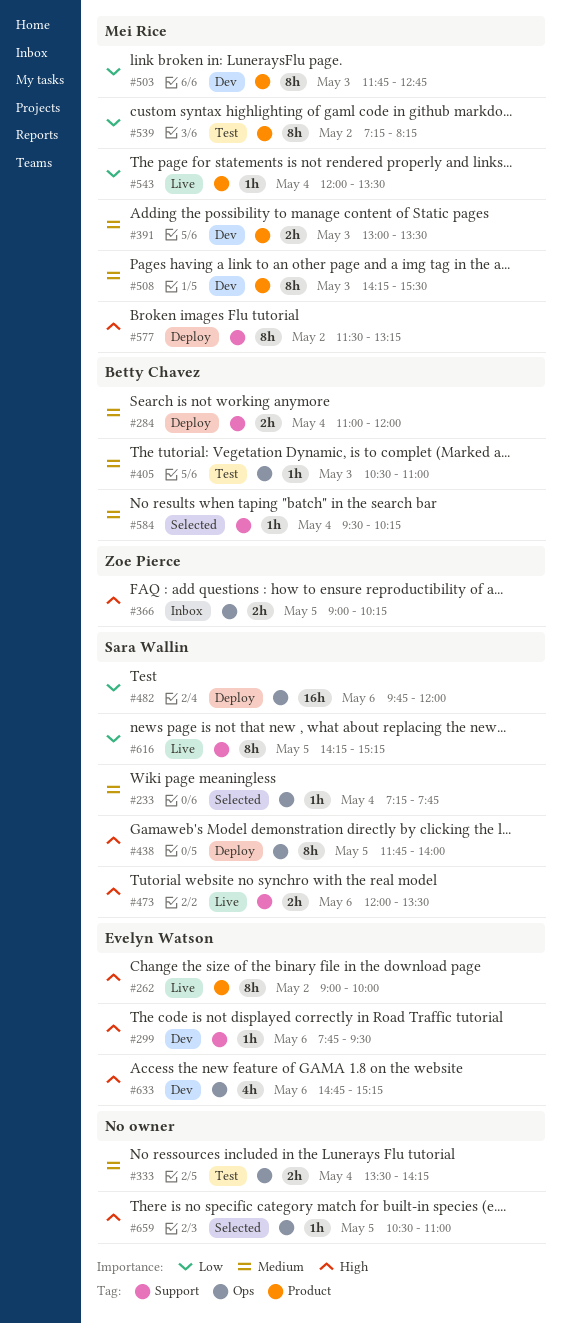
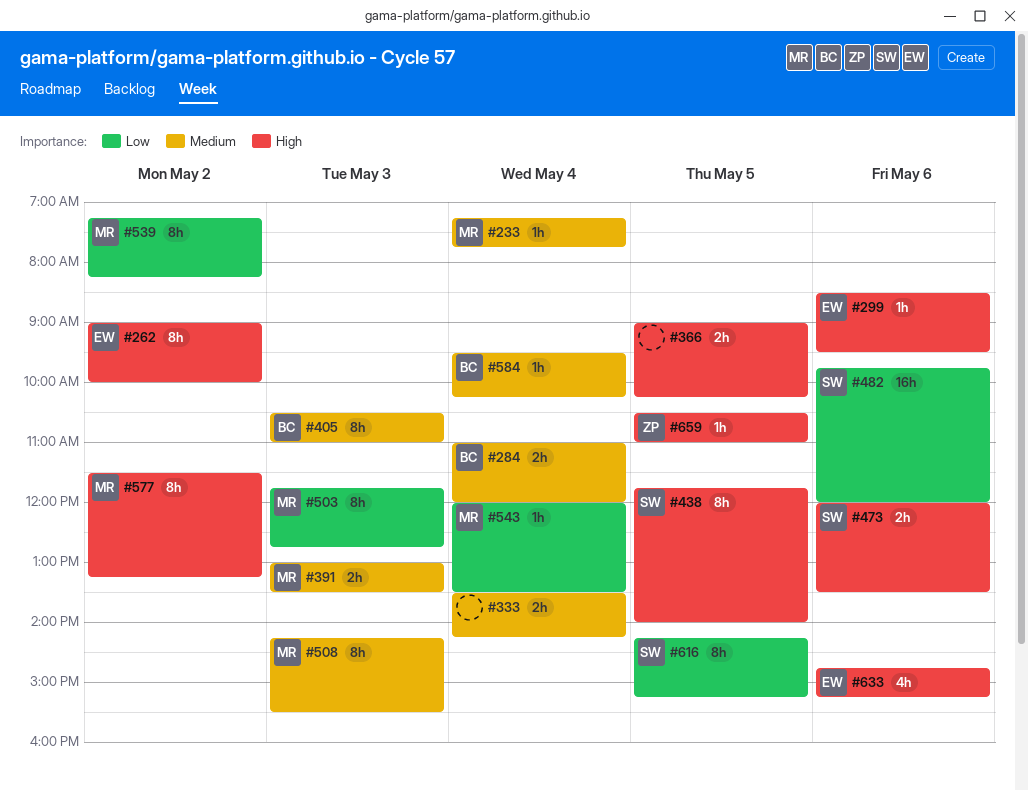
#233, owner: Sara Wallin -> Mei Rice
#299, begins: 07:45 -> 08:30
#366, owner: Zoe Pierce -> none
#405, estimate: 1h -> 8h
#659, owner: none -> Zoe Pierce

